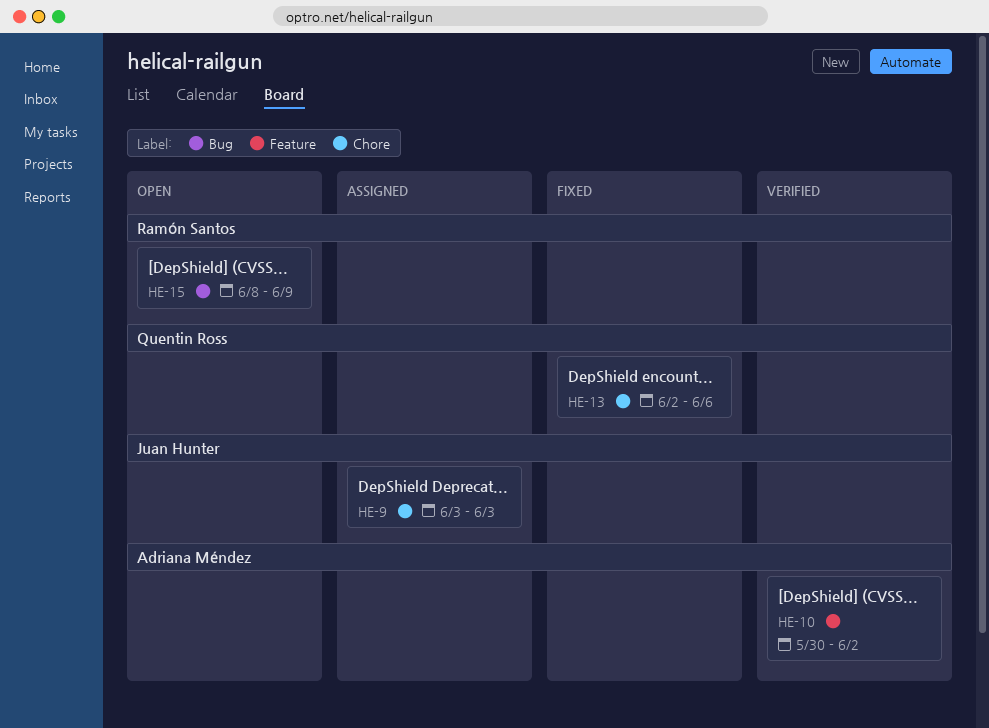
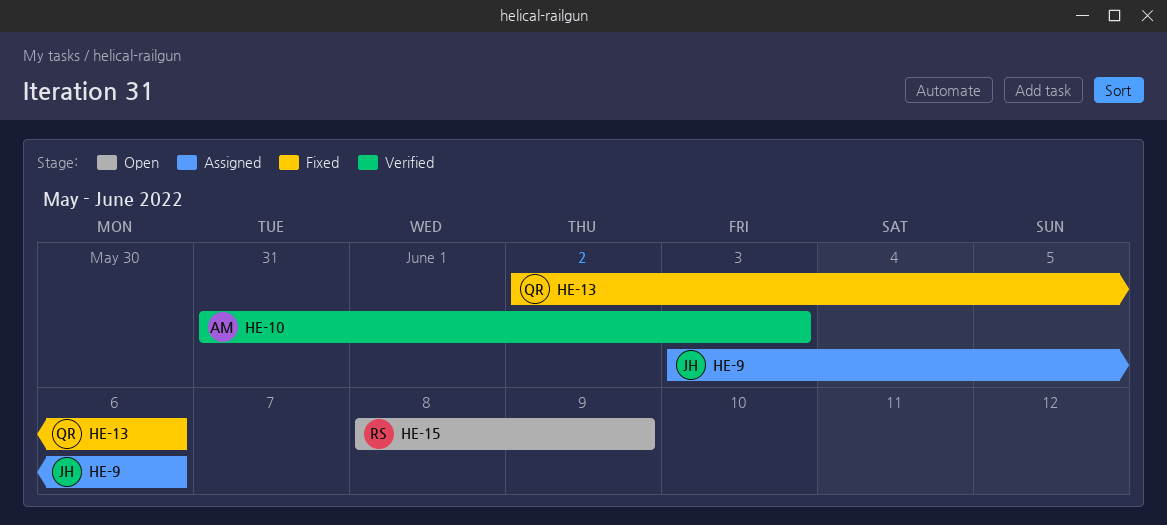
HE-9, due: Jun 3 -> Jun 6
HE-10, start: May 30 -> May 31
HE-10, due: Jun 2 -> Jun 3

